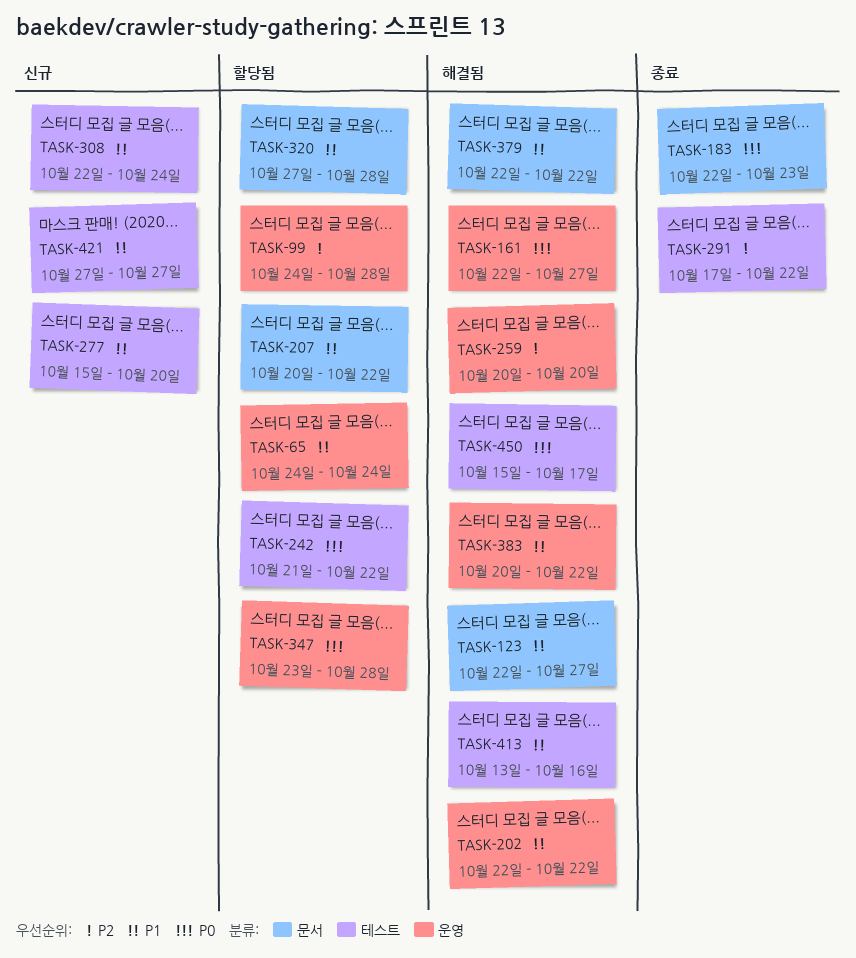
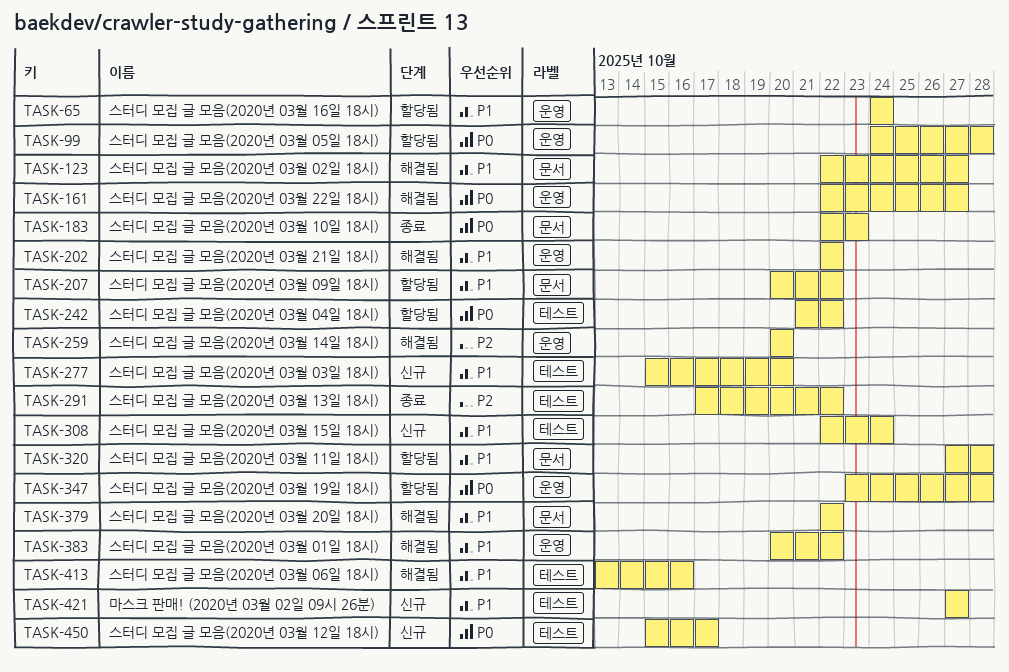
TASK-99, priority: P2 -> P0
TASK-450, status: 해결됨 -> 신규

